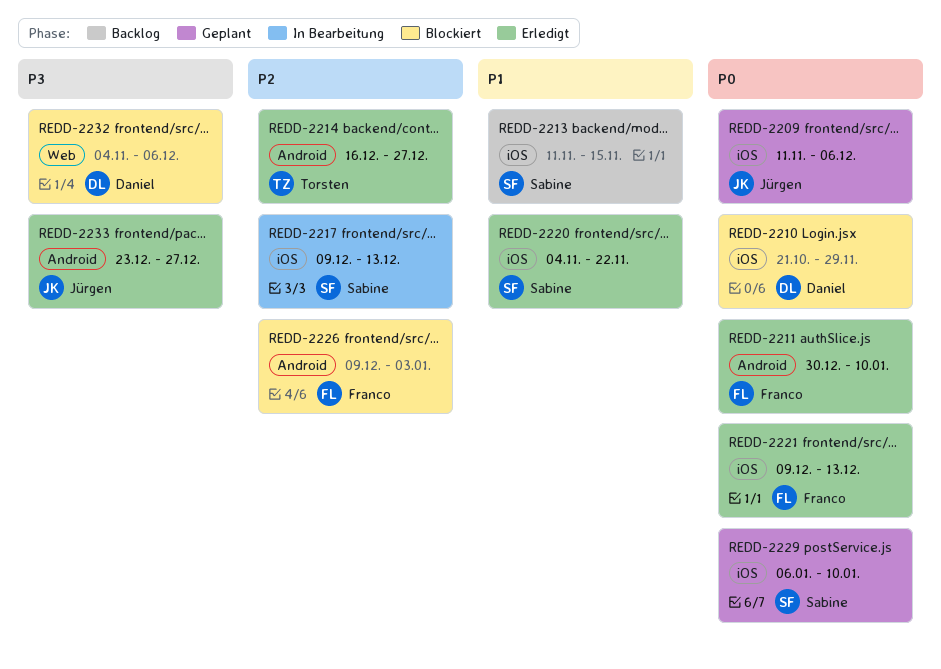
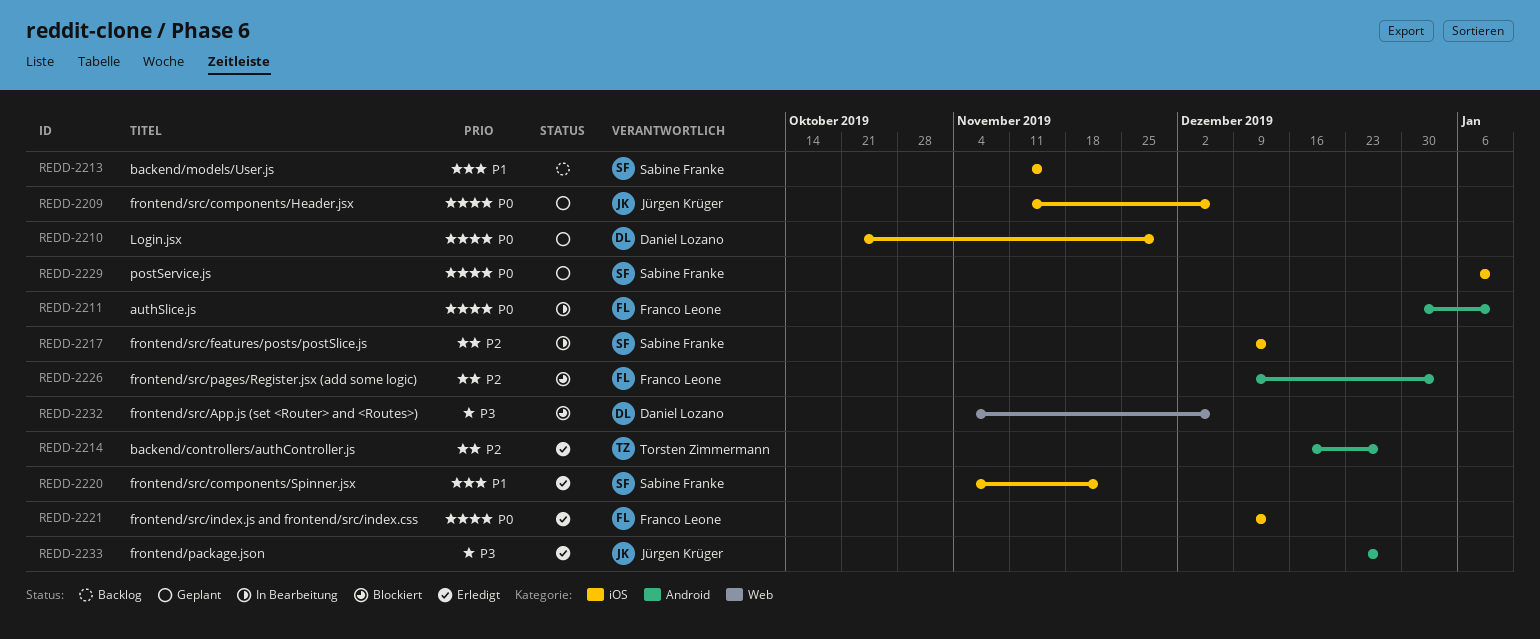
REDD-2210, status: Blockiert -> Geplant
REDD-2211, status: Erledigt -> In Bearbeitung

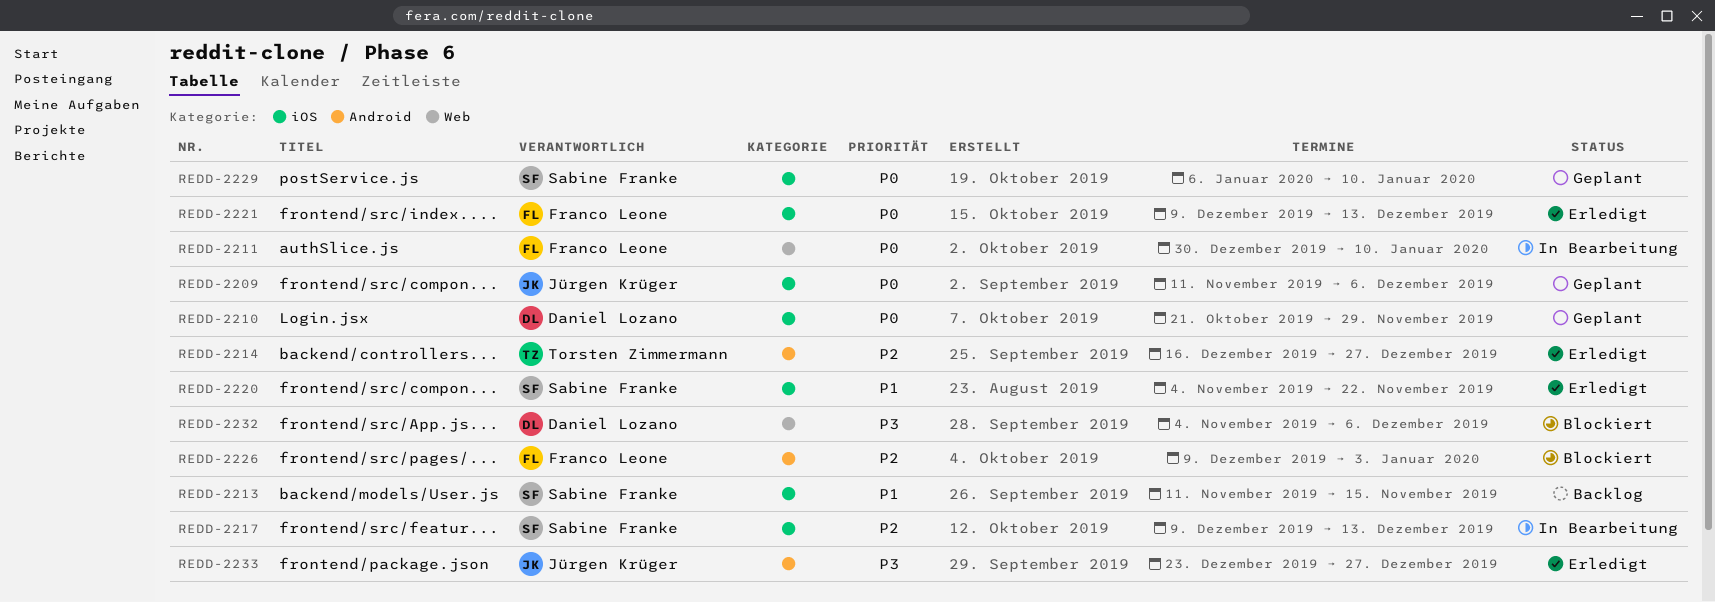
REDD-2211, label: Android -> Web

